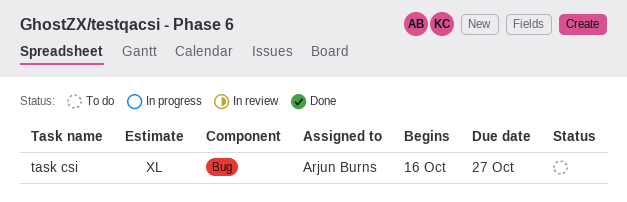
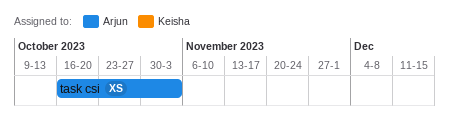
task csi, estimate: XL -> XS
task csi, due: Oct 27 -> Nov 3

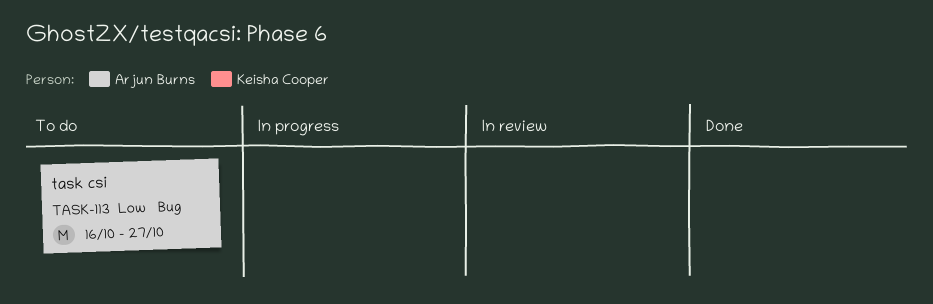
task csi, estimate: XS -> M
task csi, due: Nov 3 -> Oct 27

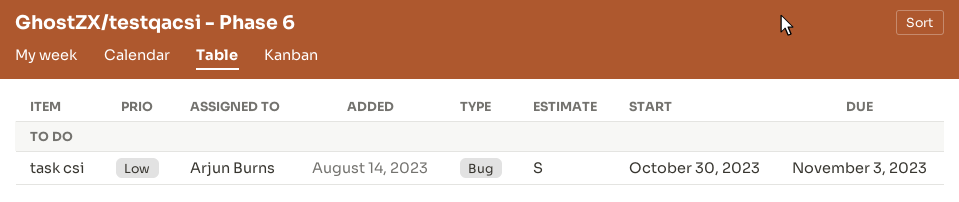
task csi, estimate: M -> S
task csi, start: Oct 16 -> Oct 30
task csi, due: Oct 27 -> Nov 3

